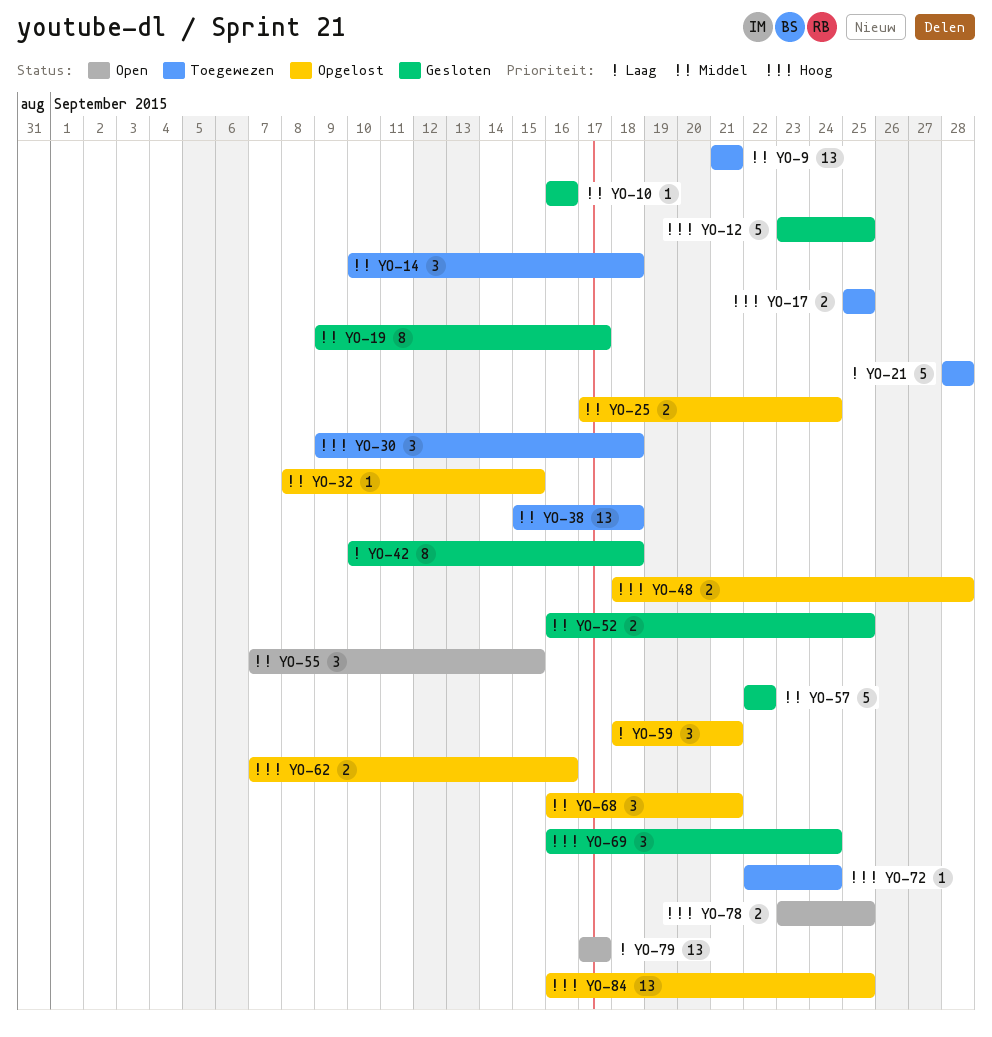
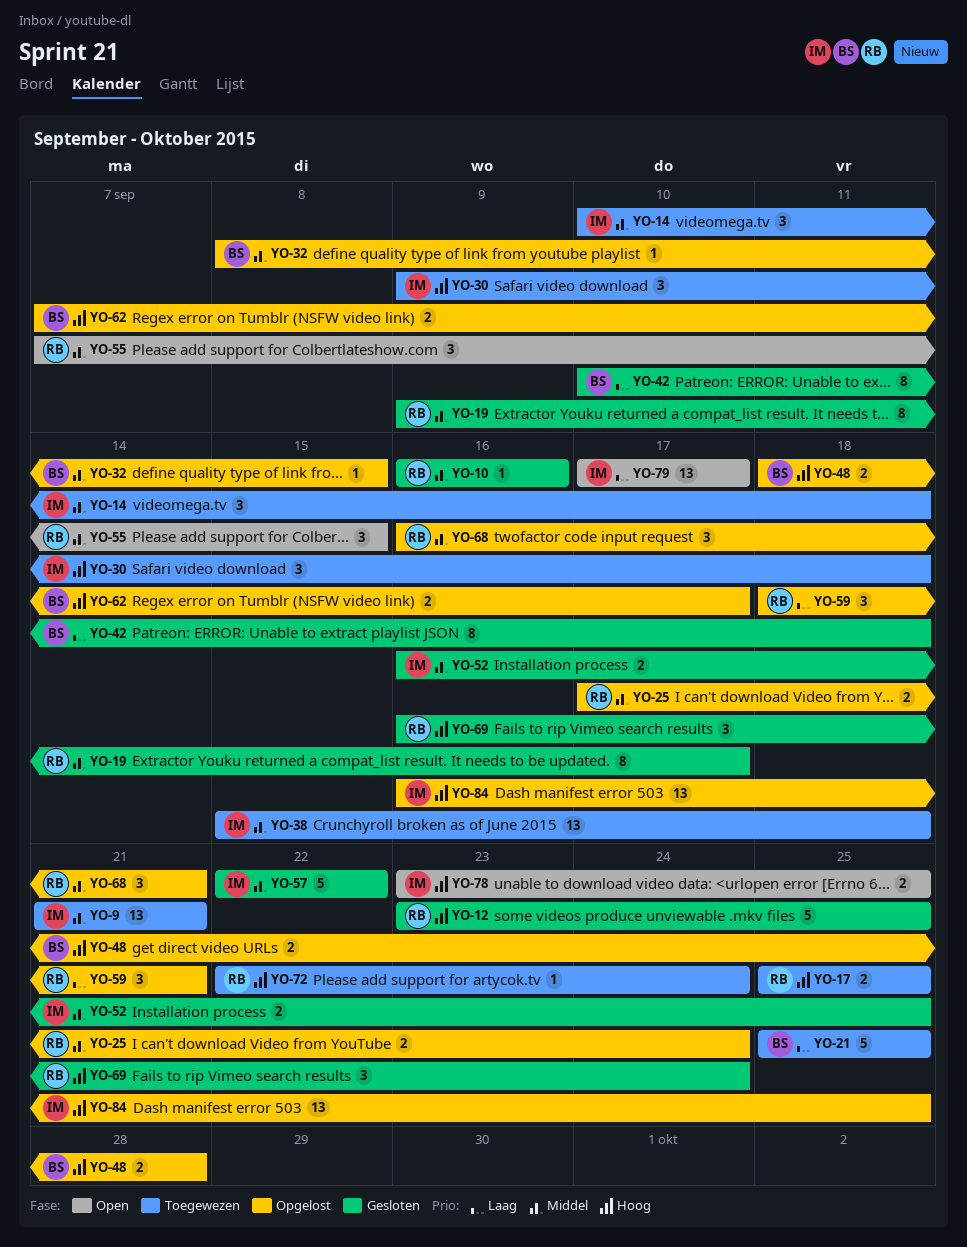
YO-21, start: Sep 28 -> Sep 25
YO-21, due: Sep 28 -> Sep 25
YO-62, due: Sep 16 -> Sep 17

